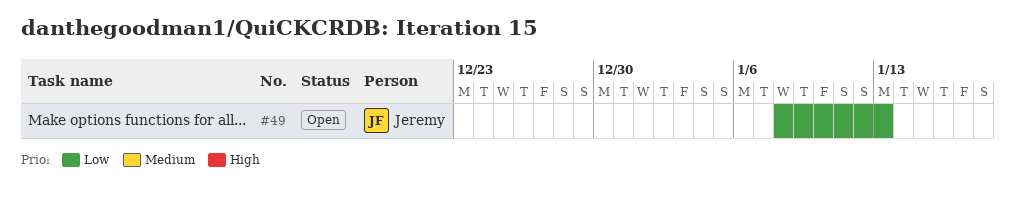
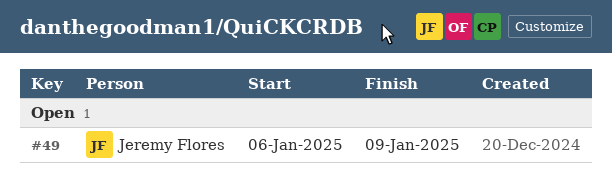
#49, start: Jan 8 -> Jan 6
#49, due: Jan 13 -> Jan 9

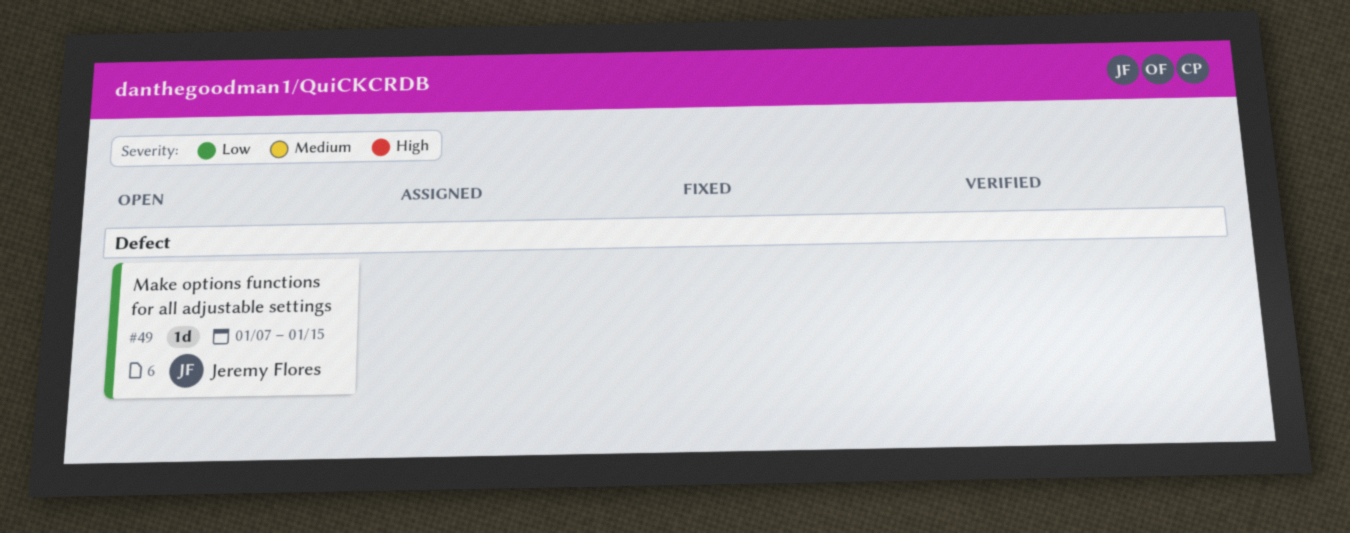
#49, start: Jan 6 -> Jan 7
#49, due: Jan 9 -> Jan 15

